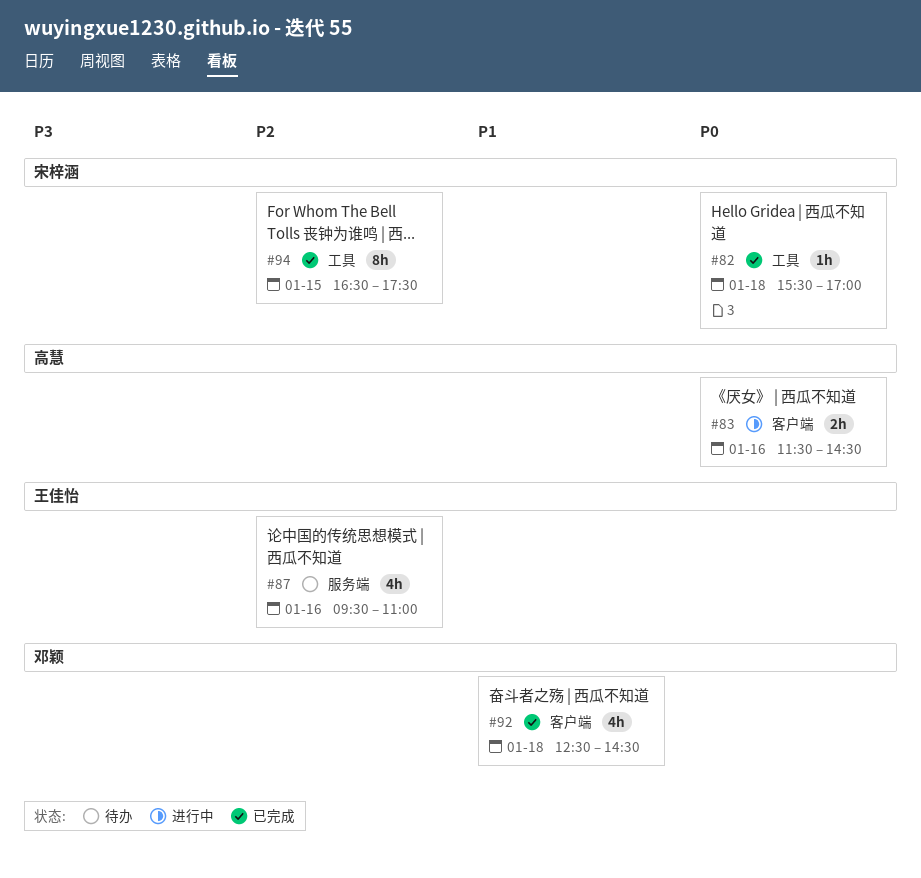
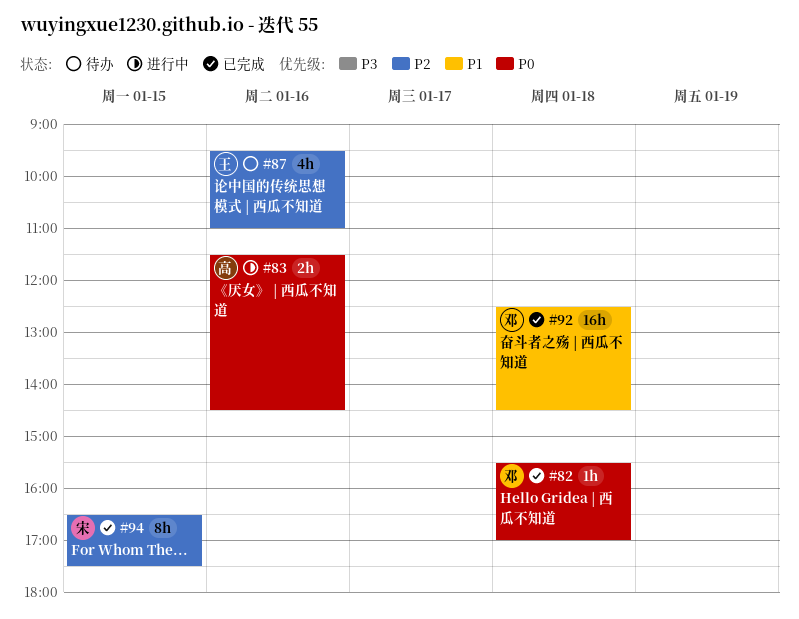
#82, owner: 宋梓涵 -> 邓颖
#92, estimate: 4h -> 16h

